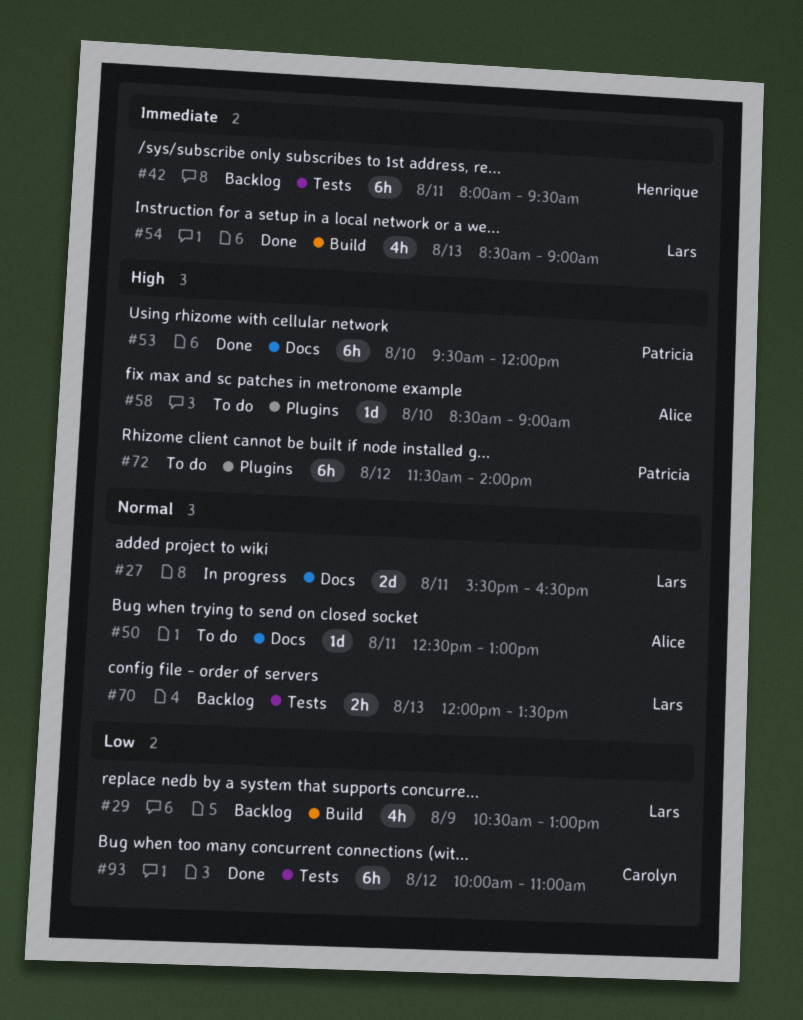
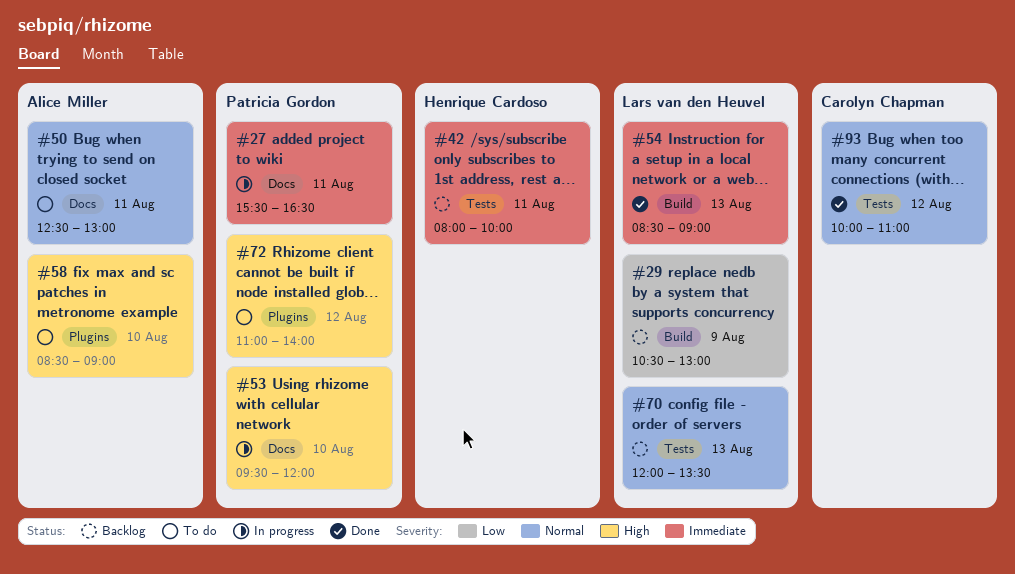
#27, owner: Lars van den Heuvel -> Patricia Gordon
#27, priority: Normal -> Immediate
#42, ends: 09:30 -> 10:00
#53, status: Done -> In progress
#72, begins: 11:30 -> 11:00
#93, priority: Low -> Normal

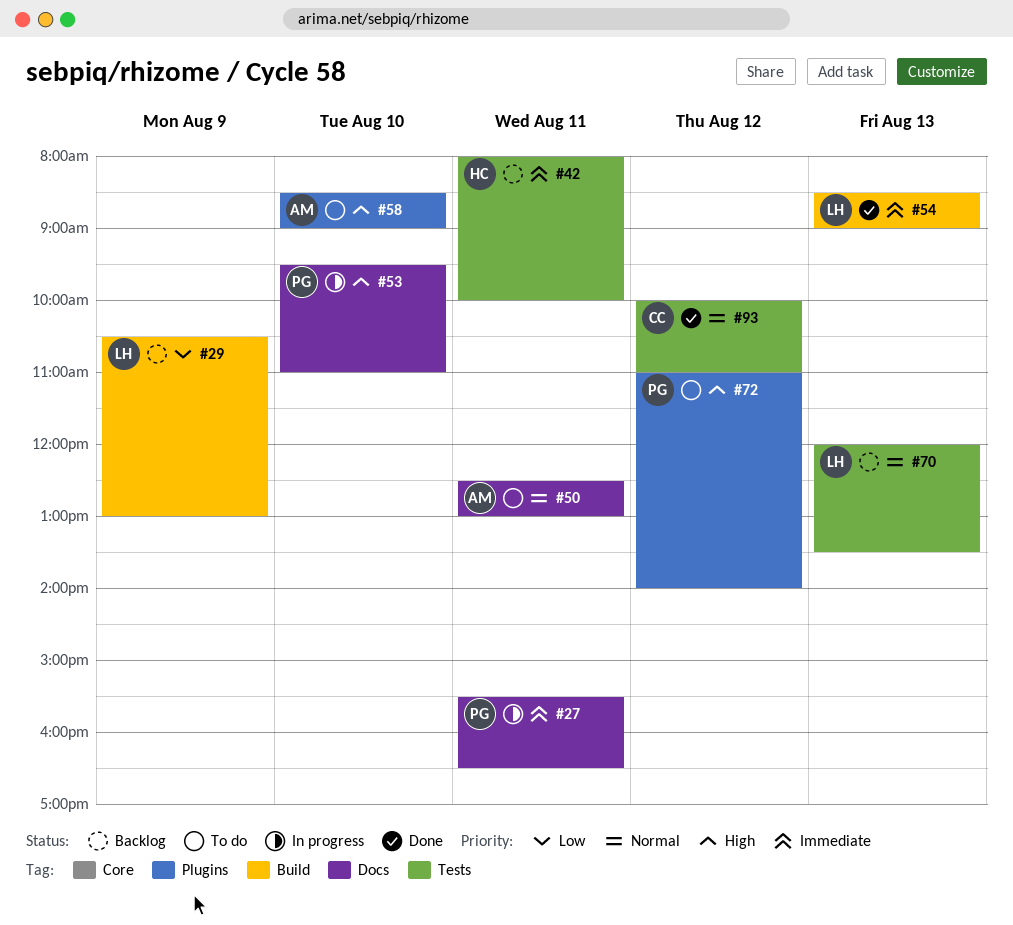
#53, ends: 12:00 -> 11:00

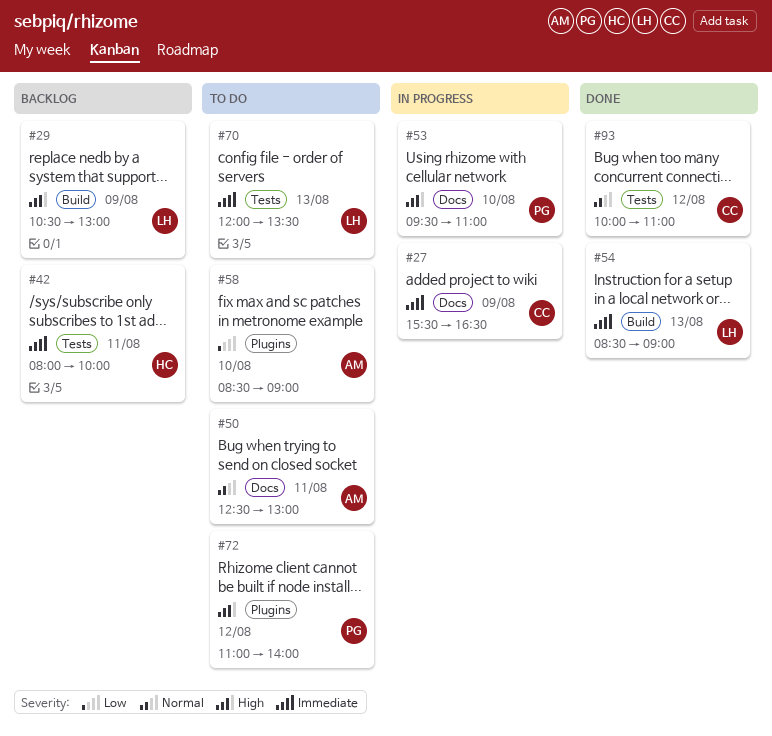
#27, owner: PG -> CC
#27, day: Aug 11 -> Aug 9
#29, priority: Low -> High
#58, priority: High -> Low
#70, status: Backlog -> To do
#70, priority: Normal -> Immediate

